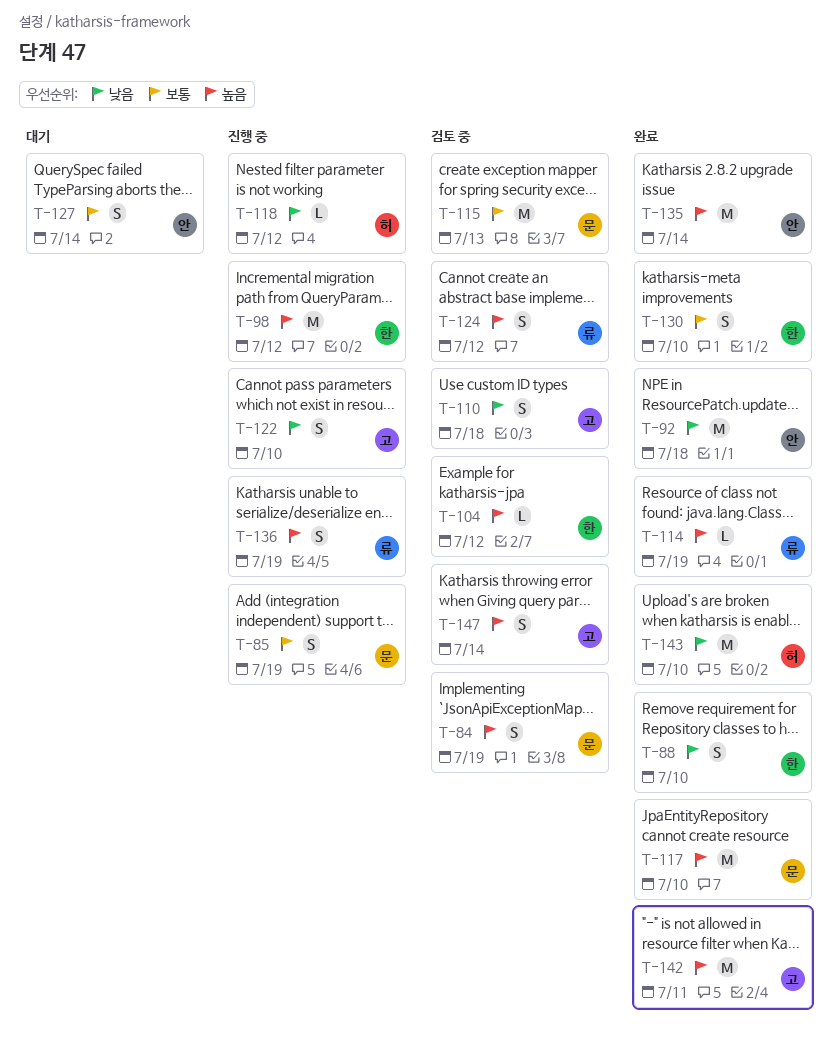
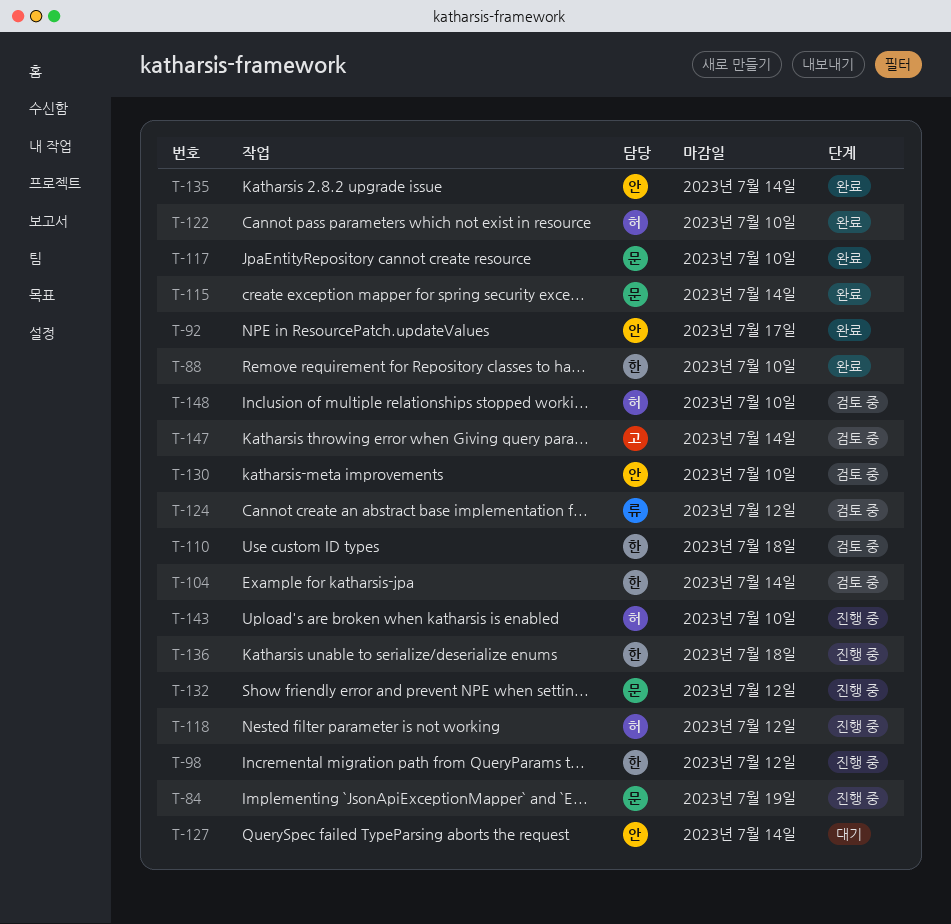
T-84, status: 검토 중 -> 진행 중
T-85: present -> none
T-92, due: Jul 18 -> Jul 17
T-104, due: Jul 12 -> Jul 14
T-110, owner: 고 -> 한
T-114: present -> none
T-115, status: 검토 중 -> 완료
T-115, due: Jul 13 -> Jul 14
T-122, status: 진행 중 -> 완료
T-122, owner: 고 -> 허
T-130, status: 완료 -> 검토 중
T-130, owner: 한 -> 안
T-132: none -> present
T-136, owner: 류 -> 한
T-136, due: Jul 19 -> Jul 18
T-142: present -> none
T-143, status: 완료 -> 진행 중
T-148: none -> present

